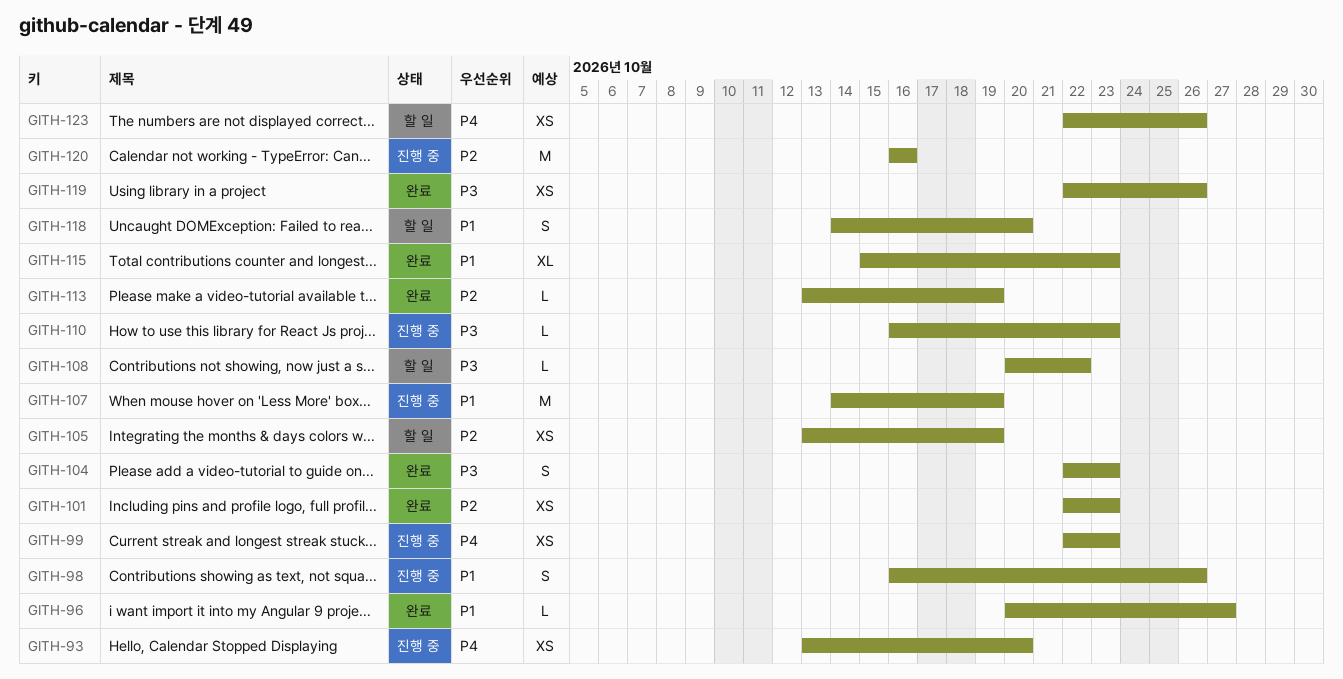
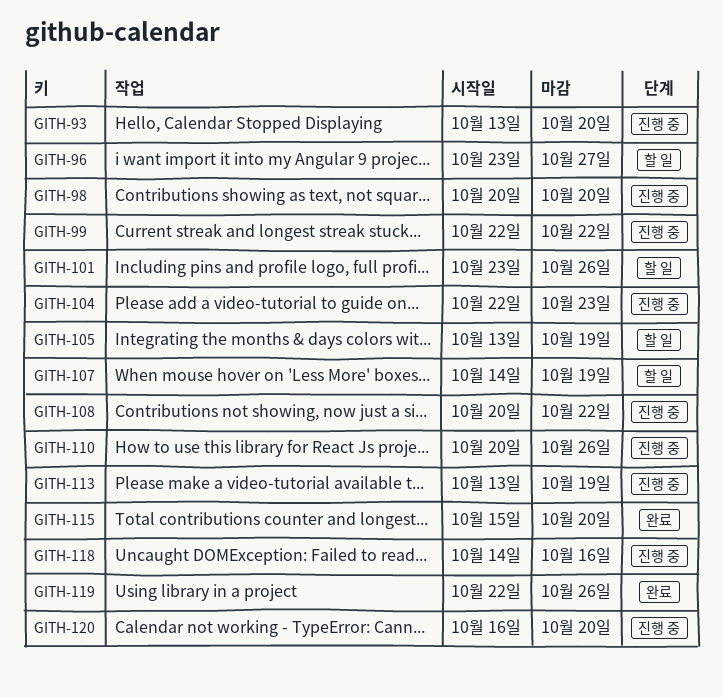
GITH-96, status: 완료 -> 할 일
GITH-96, start: Oct 20 -> Oct 23
GITH-98, start: Oct 16 -> Oct 20
GITH-98, due: Oct 26 -> Oct 20
GITH-99, due: Oct 23 -> Oct 22
GITH-101, status: 완료 -> 할 일
GITH-101, start: Oct 22 -> Oct 23
GITH-101, due: Oct 23 -> Oct 26
GITH-104, status: 완료 -> 진행 중
GITH-107, status: 진행 중 -> 할 일
GITH-108, status: 할 일 -> 진행 중
GITH-110, start: Oct 16 -> Oct 20
GITH-110, due: Oct 23 -> Oct 26
GITH-113, status: 완료 -> 진행 중
GITH-115, due: Oct 23 -> Oct 20
GITH-118, status: 할 일 -> 진행 중
GITH-118, due: Oct 20 -> Oct 16
GITH-120, due: Oct 16 -> Oct 20
GITH-123: present -> none

